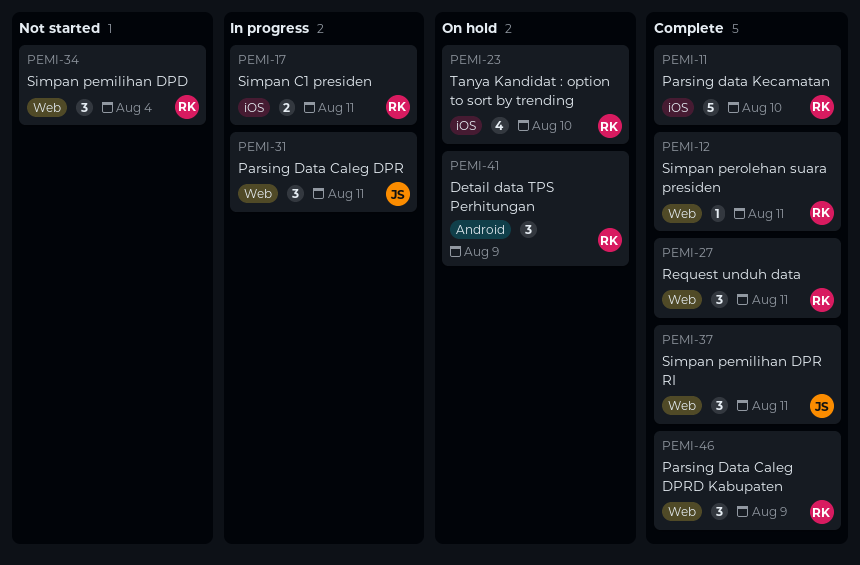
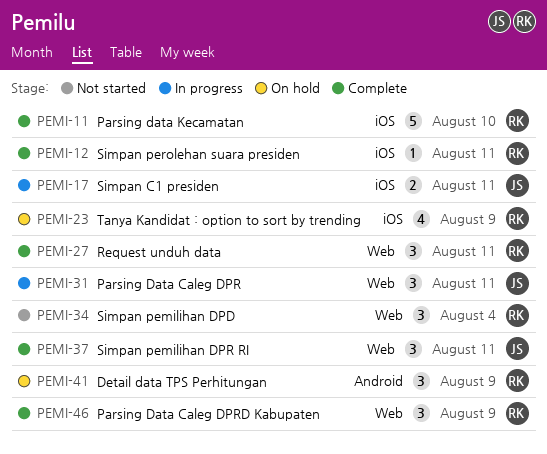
PEMI-12, label: Web -> iOS
PEMI-17, owner: RK -> JS
PEMI-23, due: Aug 10 -> Aug 9

